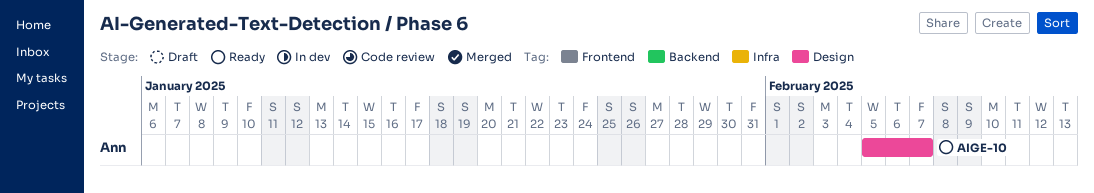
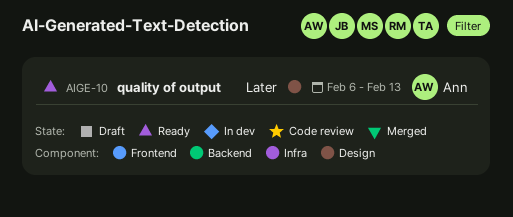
AIGE-10, start: Feb 5 -> Feb 6
AIGE-10, due: Feb 7 -> Feb 13

